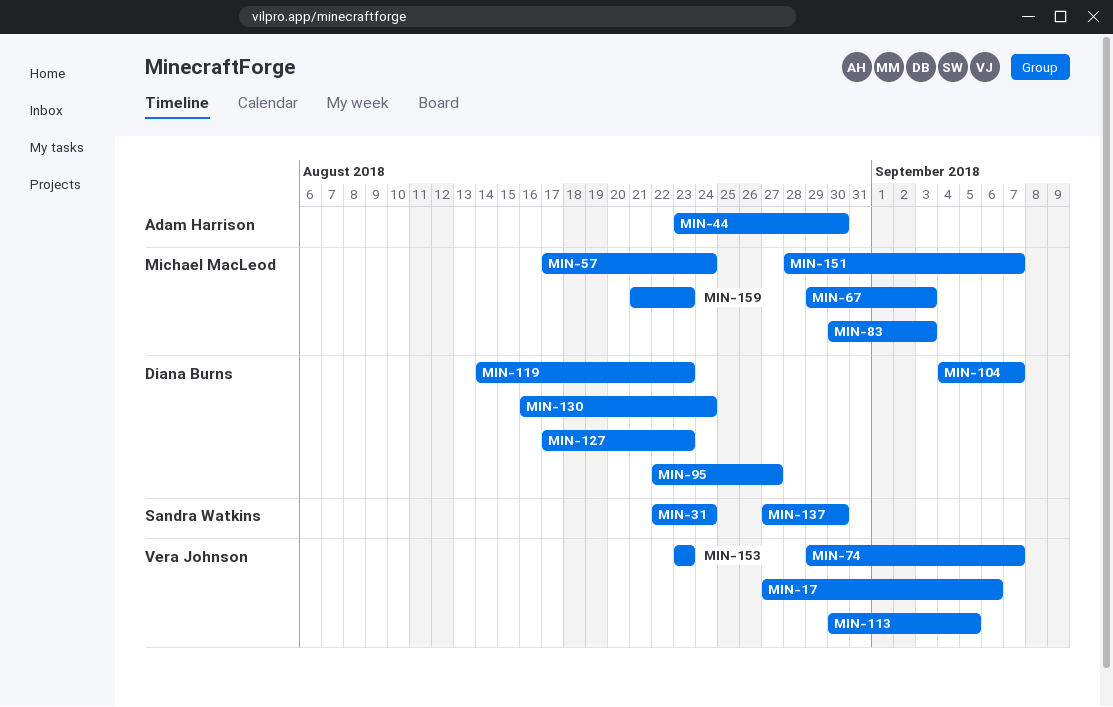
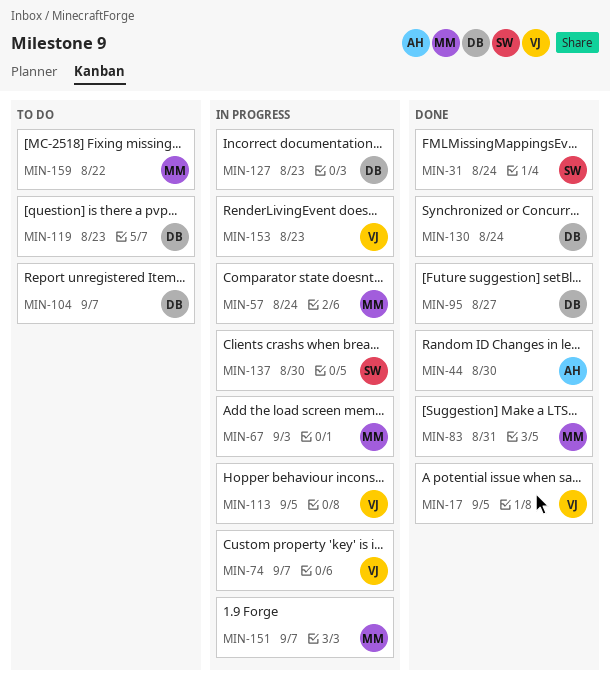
MIN-17, due: Sep 6 -> Sep 5
MIN-83, due: Sep 3 -> Aug 31
MIN-159, due: Aug 23 -> Aug 22

